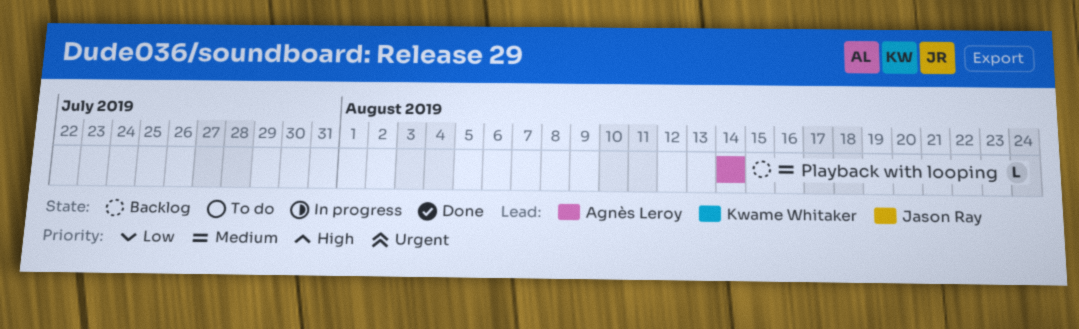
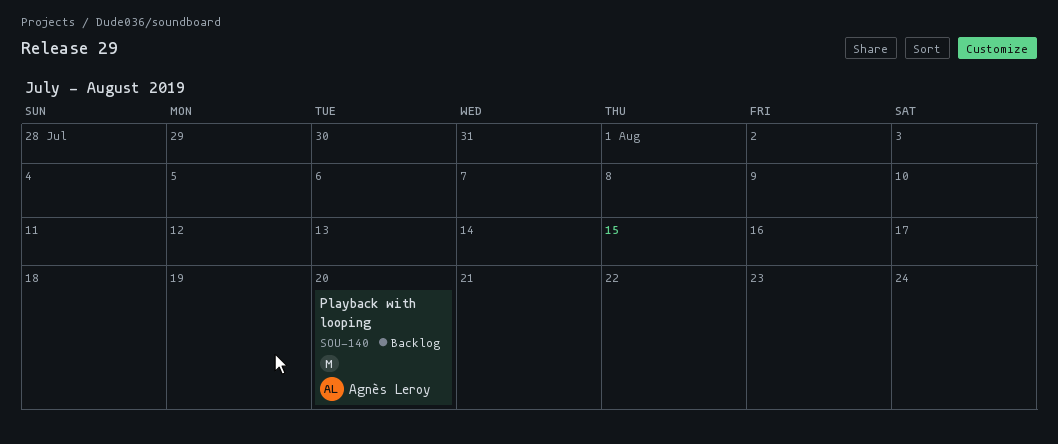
Playback with looping, estimate: L -> M
Playback with looping, due: Aug 14 -> Aug 20

